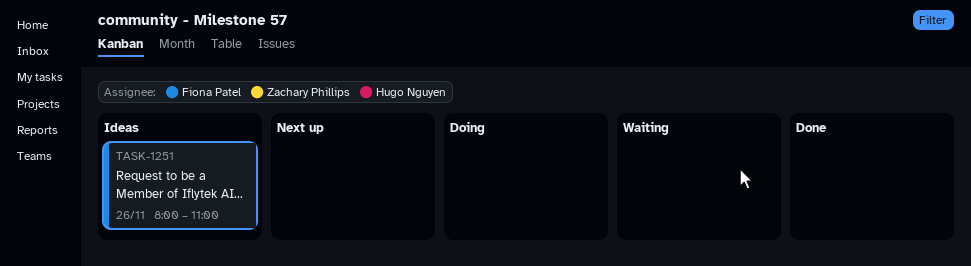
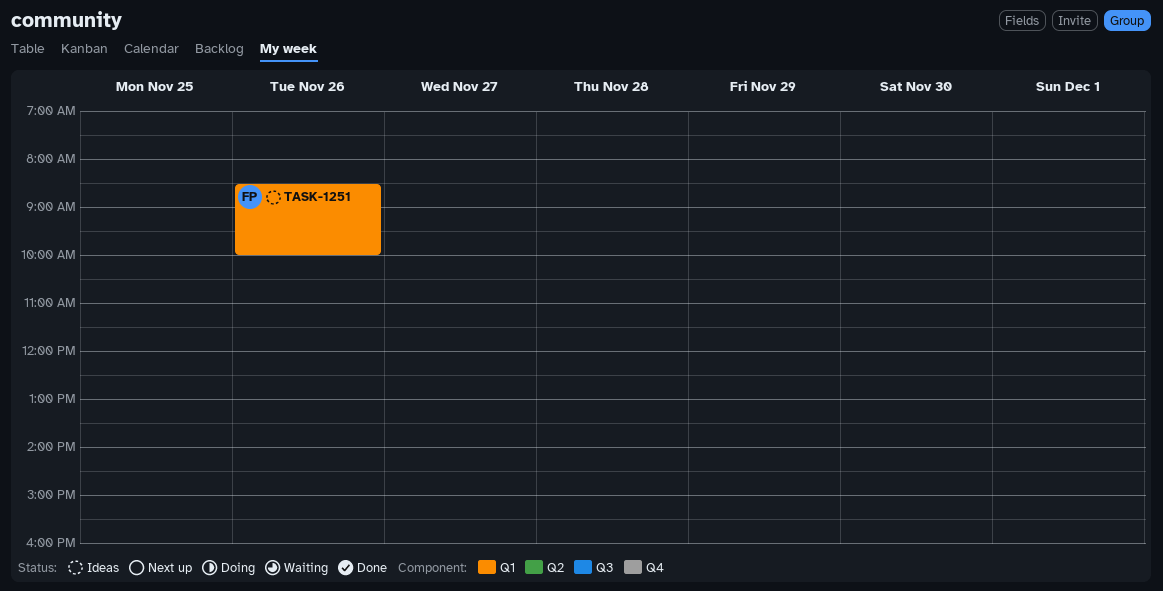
TASK-1251, begins: 08:00 -> 08:30
TASK-1251, ends: 11:00 -> 10:00

